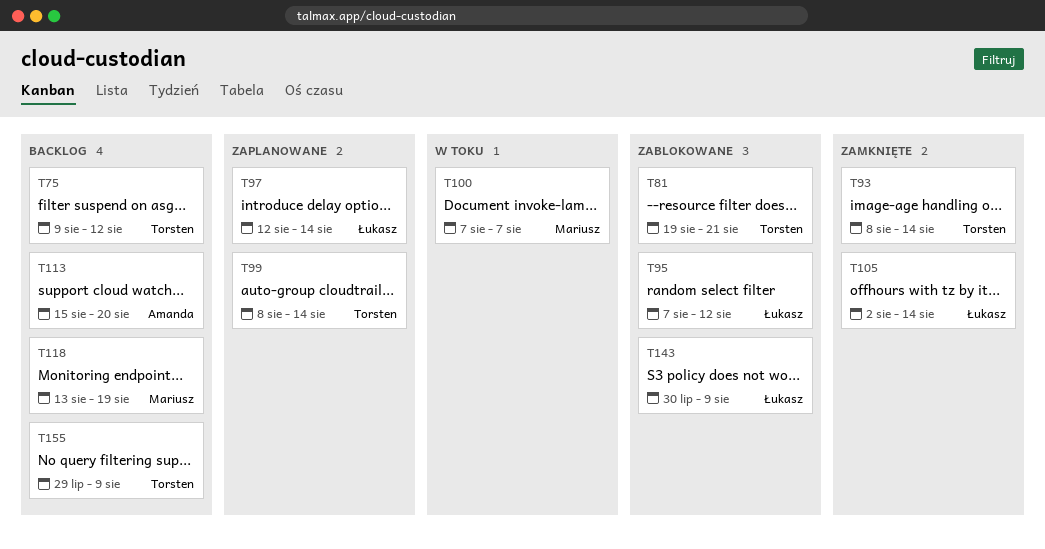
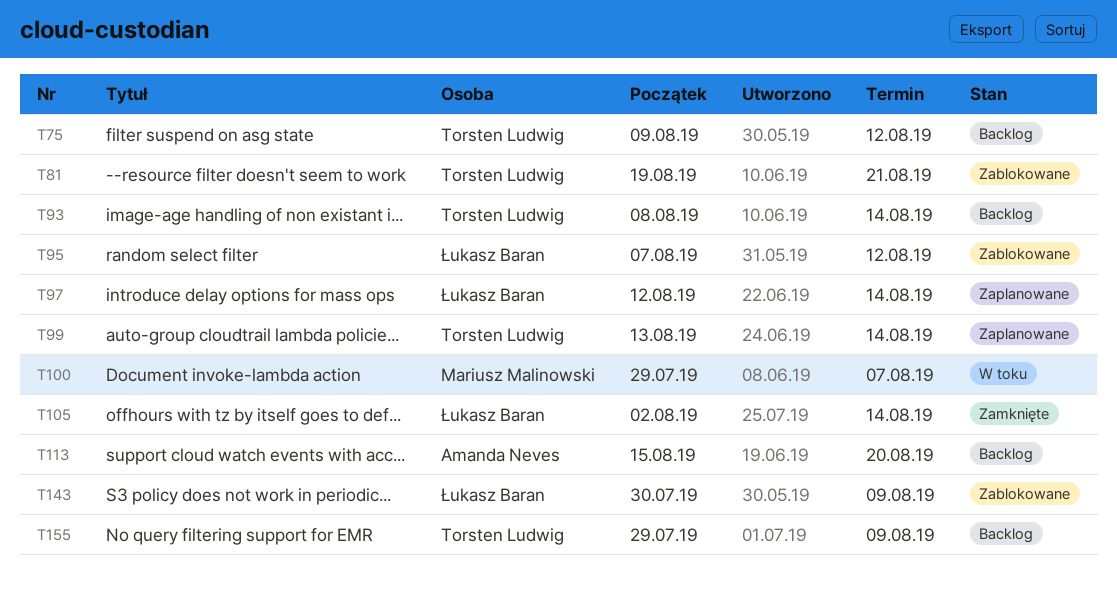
T93, status: Zamknięte -> Backlog
T99, start: Aug 8 -> Aug 13
T100, start: Aug 7 -> Jul 29
T118: present -> none

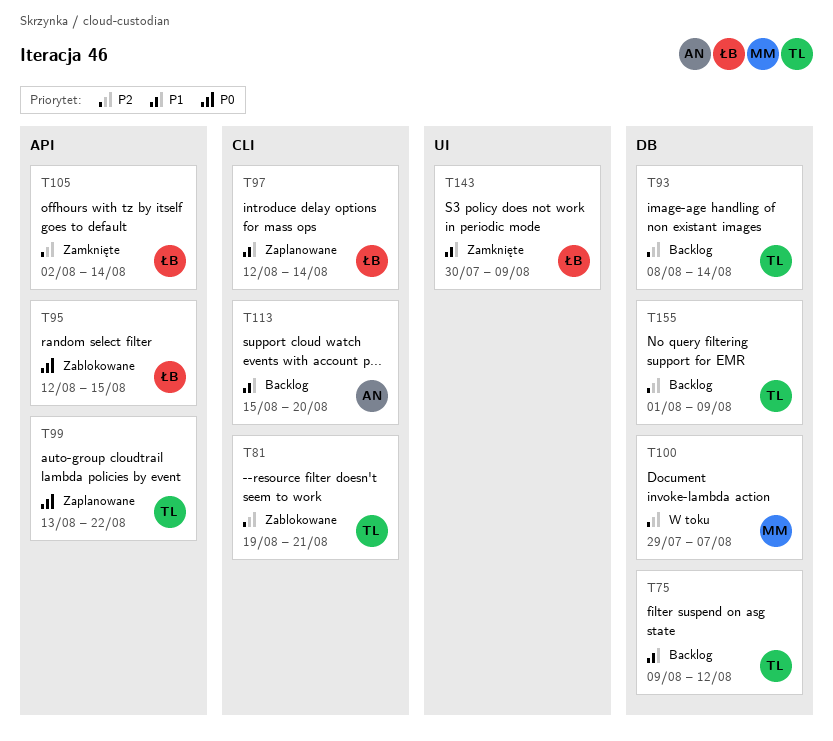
T95, start: Aug 7 -> Aug 12
T95, due: Aug 12 -> Aug 15
T99, due: Aug 14 -> Aug 22
T143, status: Zablokowane -> Zamknięte
T155, start: Jul 29 -> Aug 1

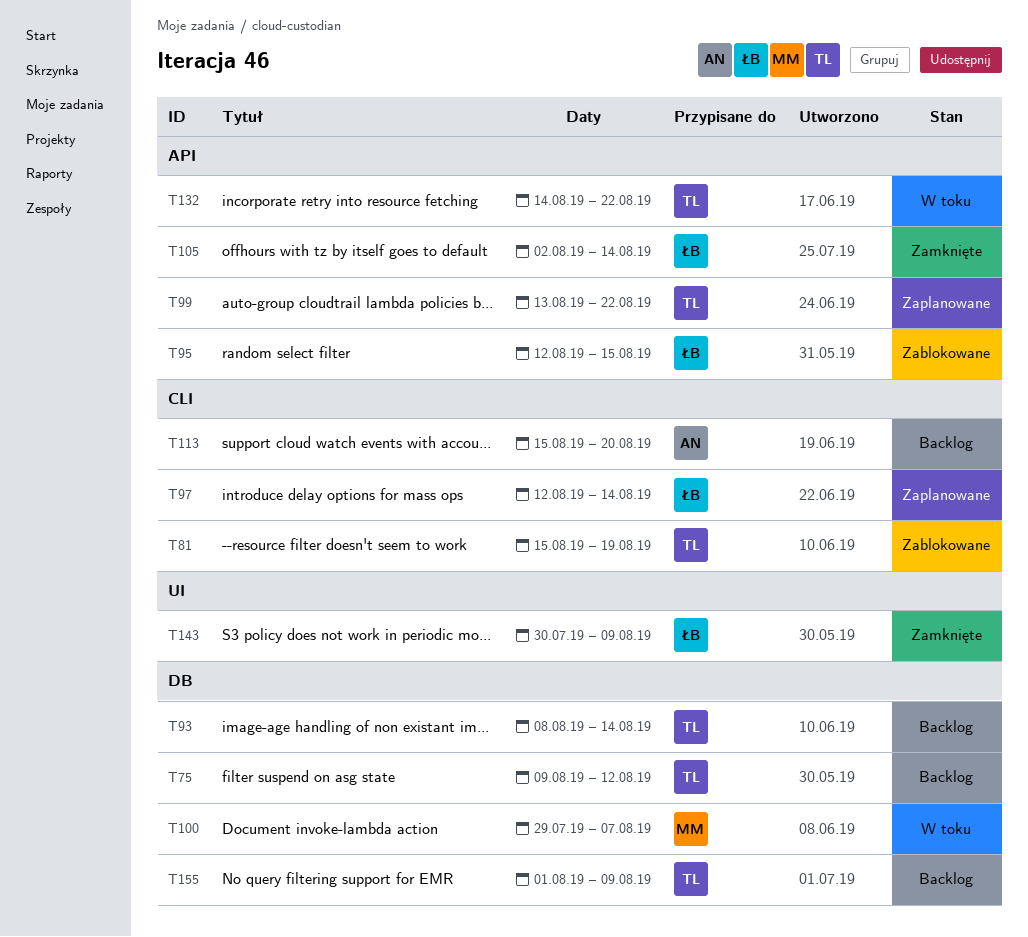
T81, start: Aug 19 -> Aug 15
T81, due: Aug 21 -> Aug 19
T132: none -> present

